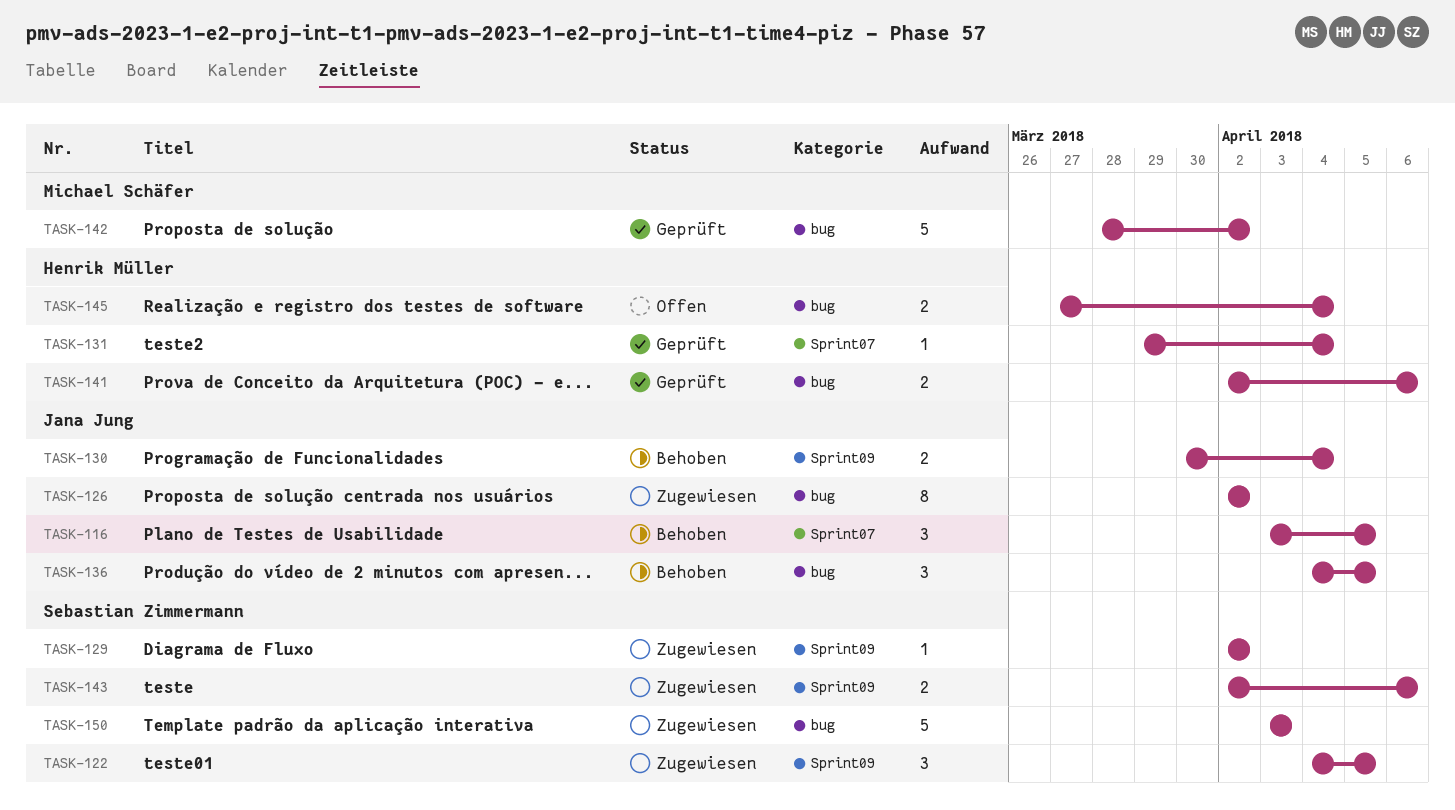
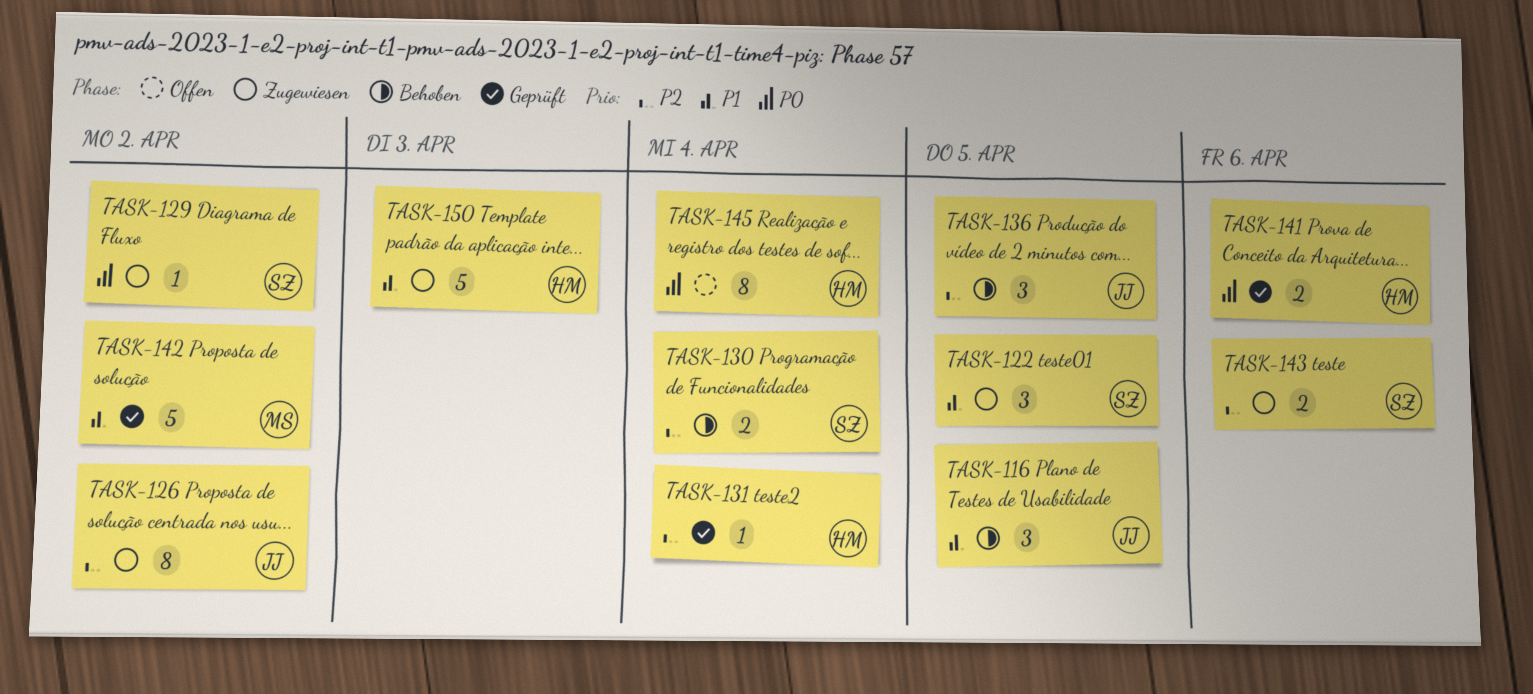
TASK-130, owner: Jana Jung -> Sebastian Zimmermann
TASK-145, estimate: 2 -> 8
TASK-150, owner: Sebastian Zimmermann -> Henrik Müller

